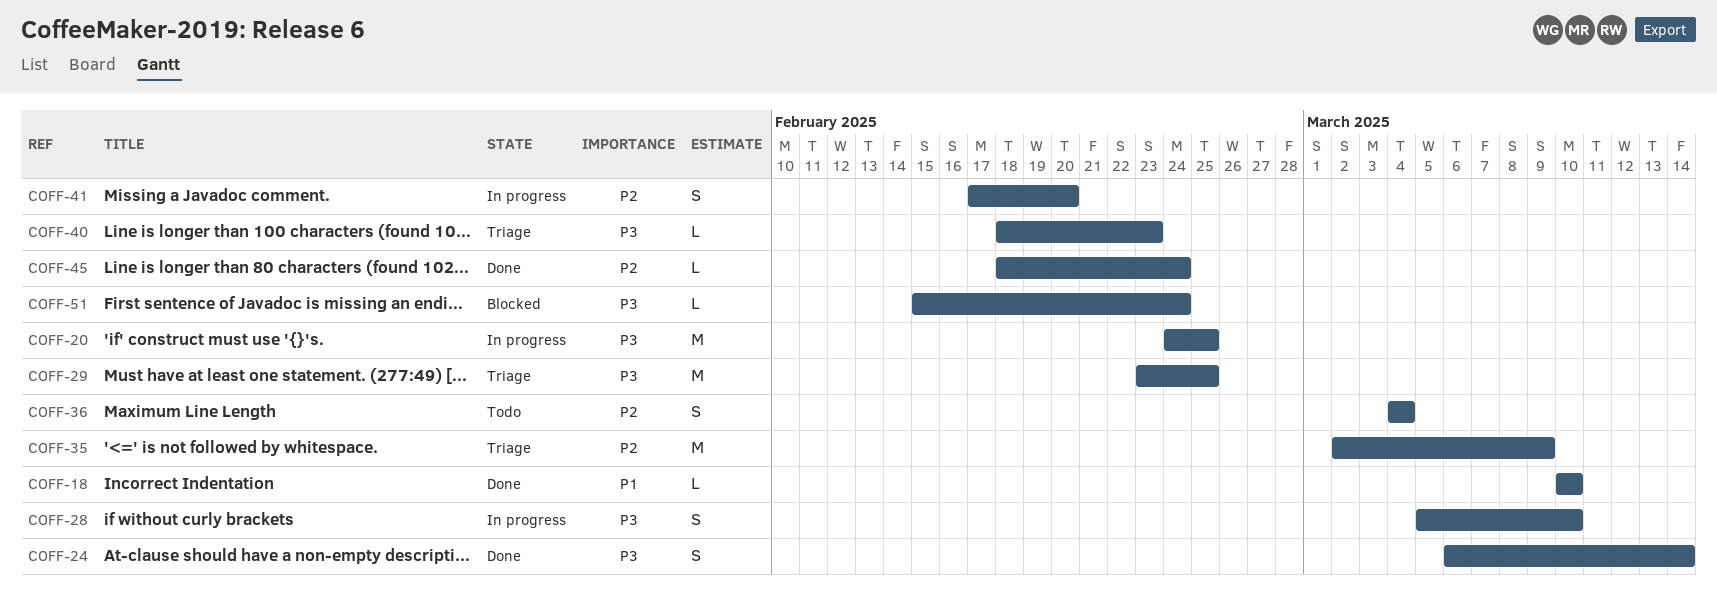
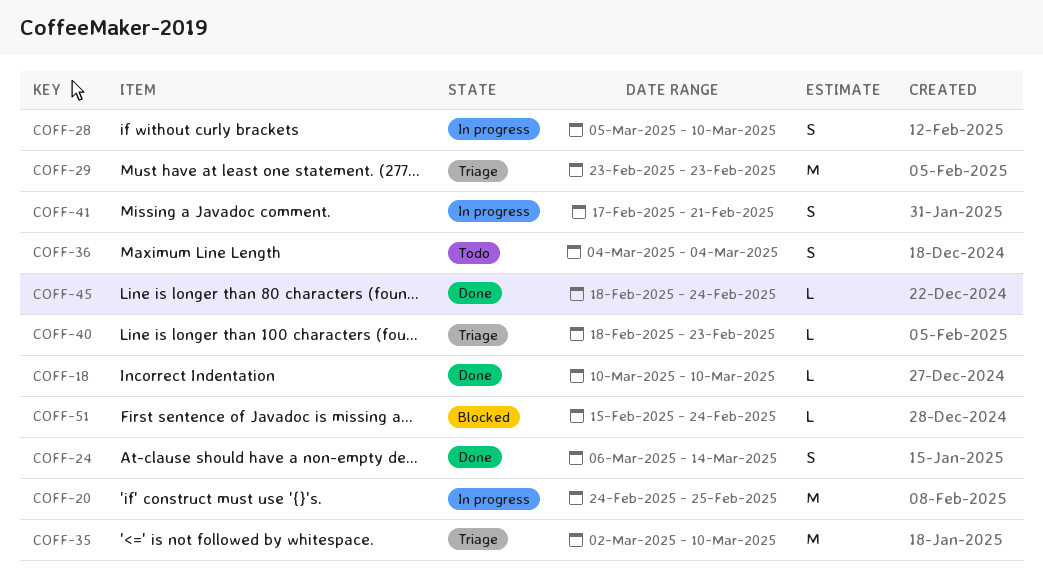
COFF-29, due: Feb 25 -> Feb 23
COFF-35, due: Mar 9 -> Mar 10
COFF-41, due: Feb 20 -> Feb 21

